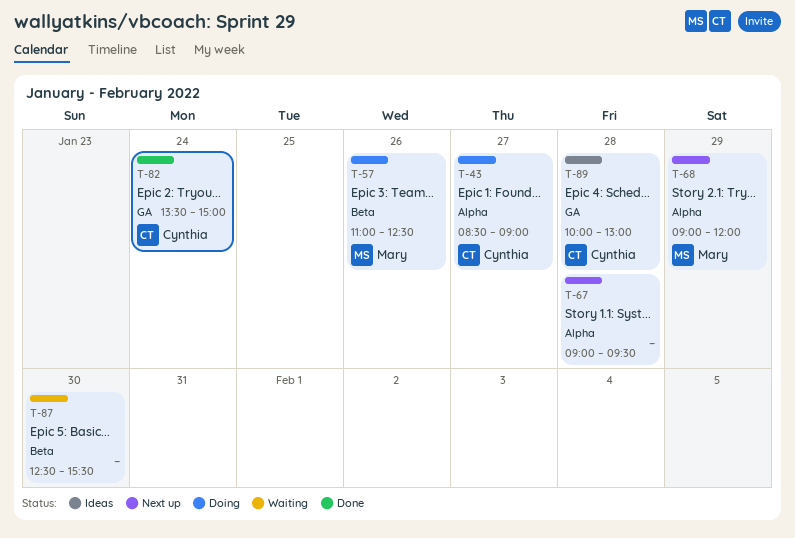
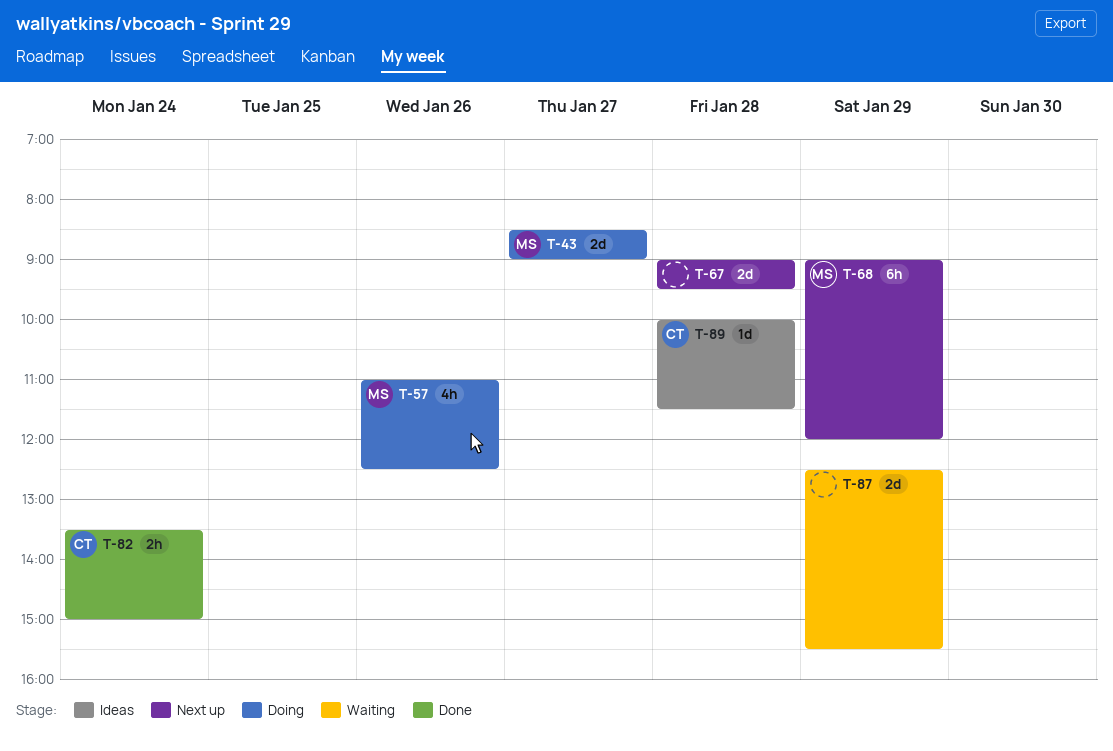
T-43, owner: Cynthia -> Mary
T-87, day: Jan 30 -> Jan 29
T-89, ends: 13:00 -> 11:30

